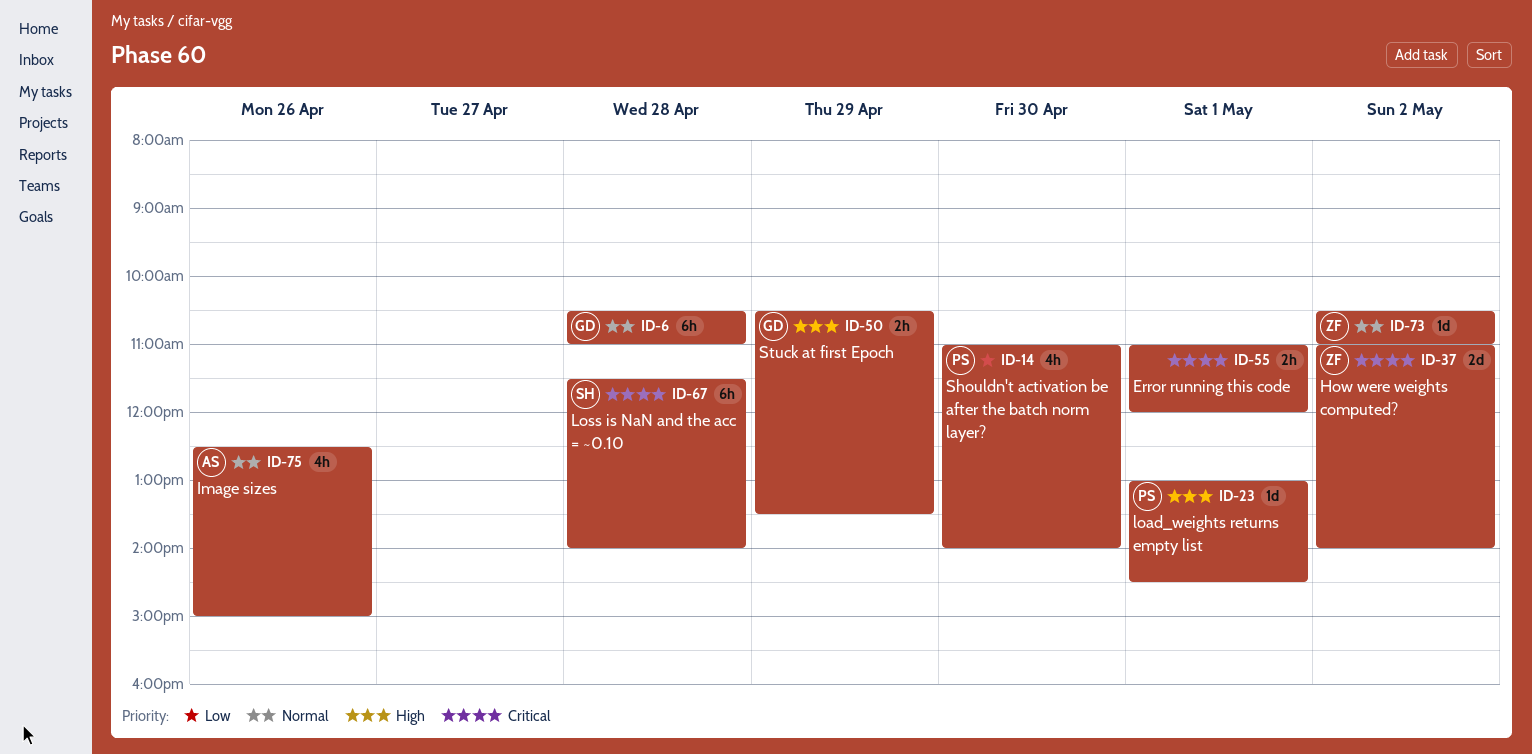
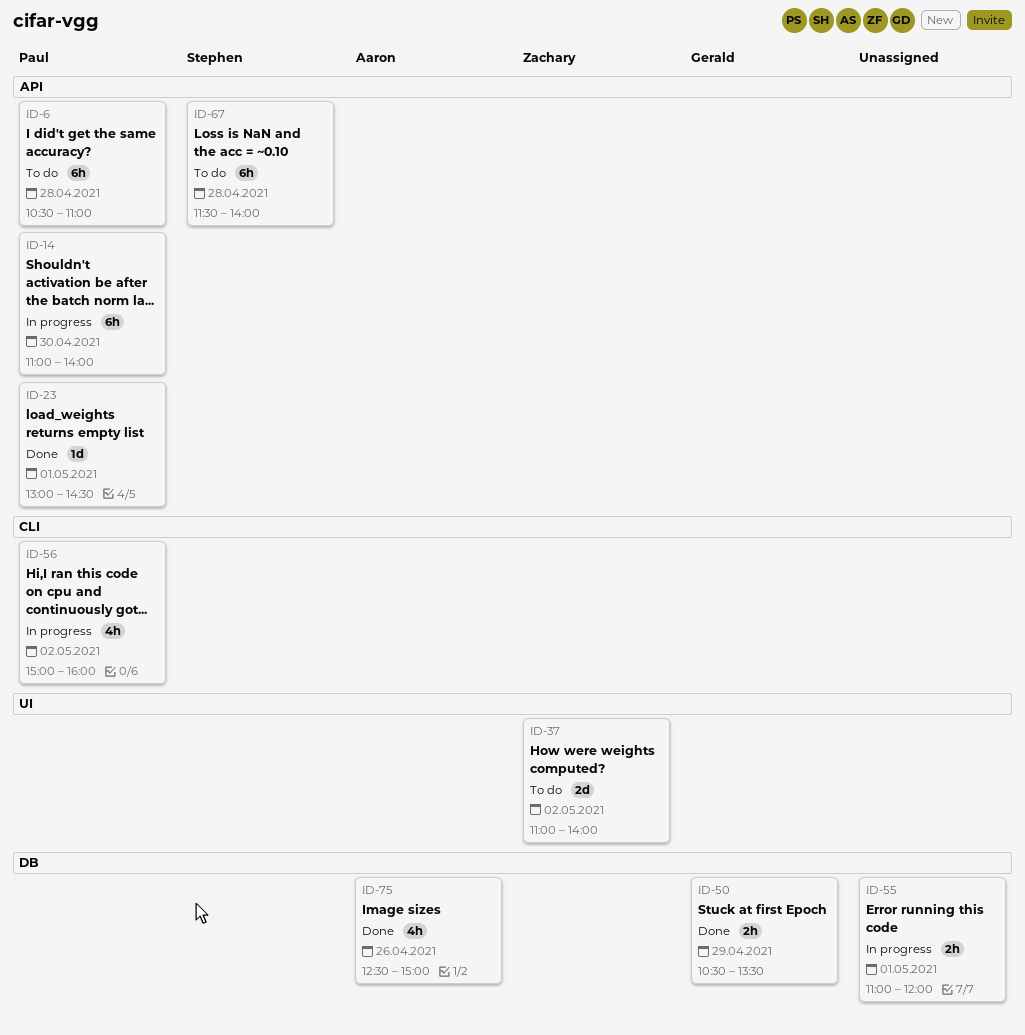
ID-6, owner: Gerald -> Paul
ID-14, estimate: 4h -> 6h
ID-56: none -> present
ID-73: present -> none

